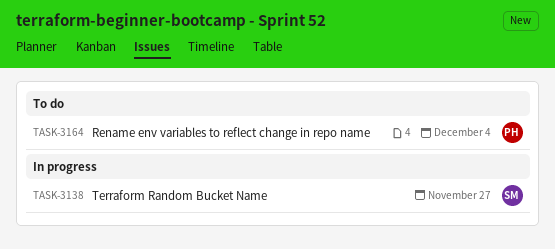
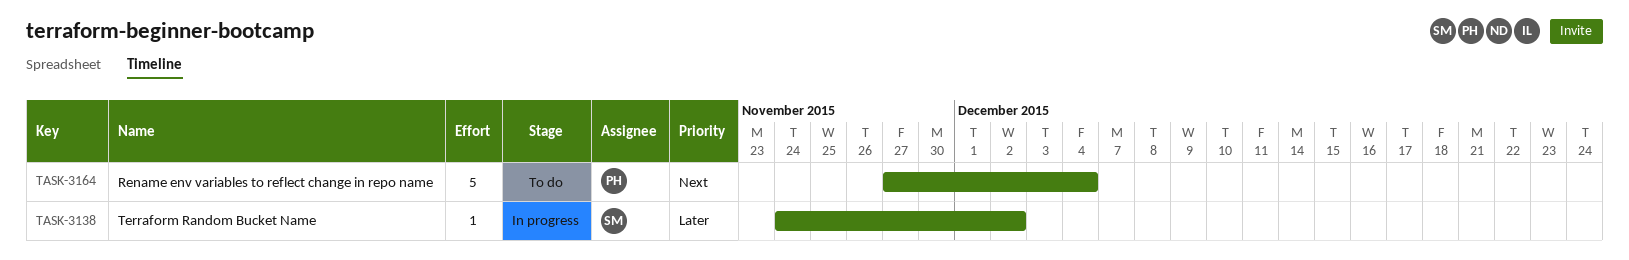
TASK-3138, due: Nov 27 -> Dec 2

